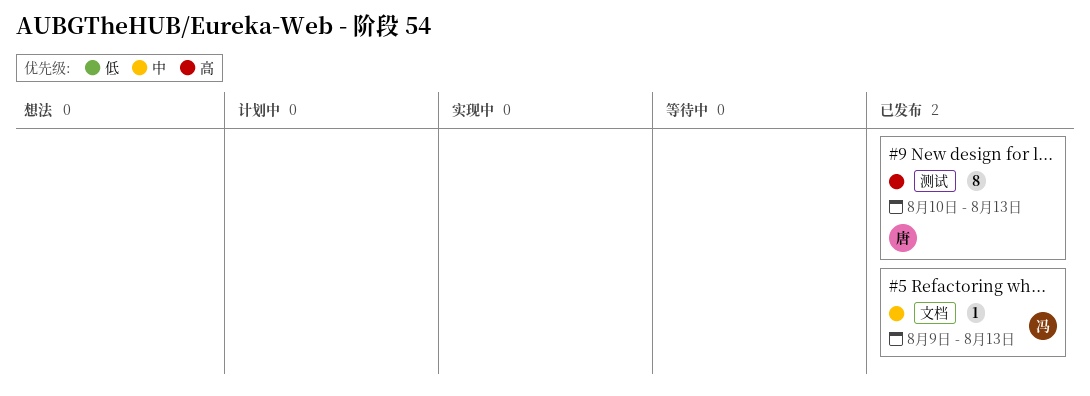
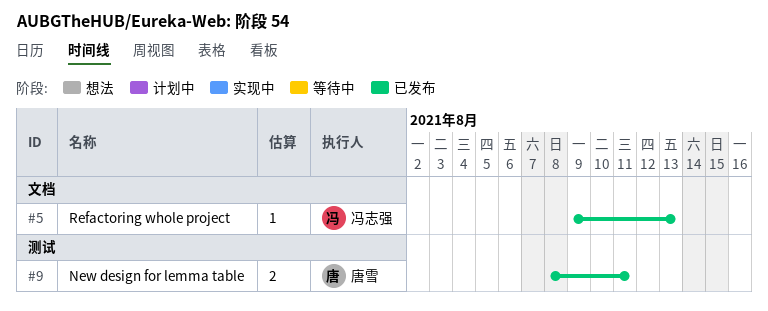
#9, estimate: 8 -> 2
#9, start: Aug 10 -> Aug 8
#9, due: Aug 13 -> Aug 11

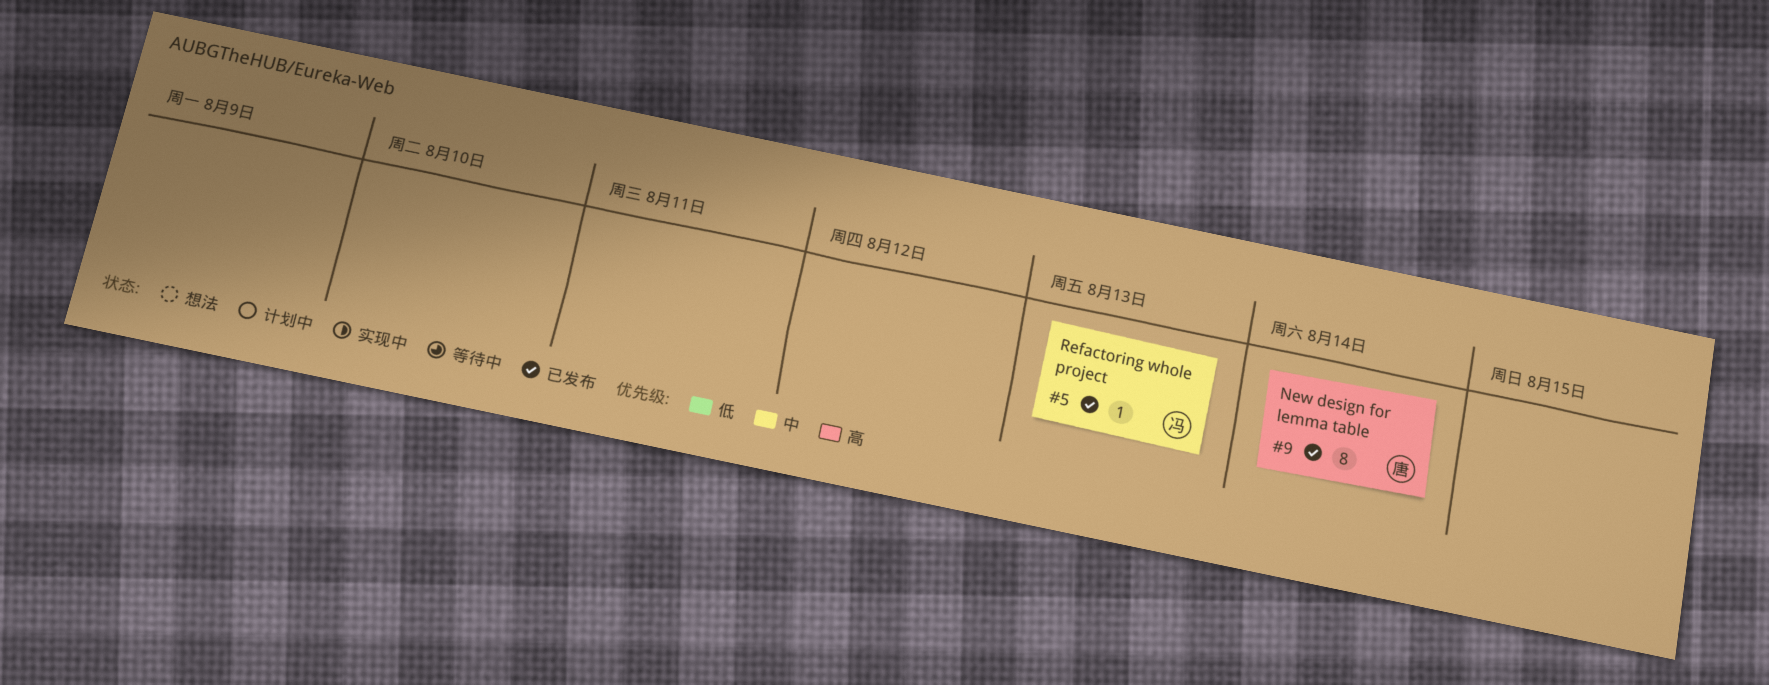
#9, estimate: 2 -> 8
#9, due: Aug 11 -> Aug 14

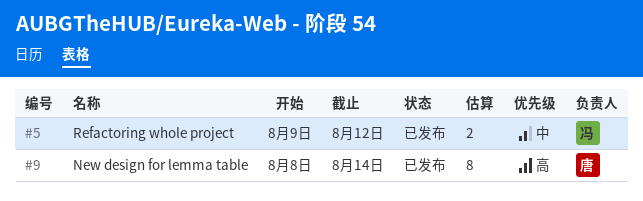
#5, estimate: 1 -> 2
#5, due: Aug 13 -> Aug 12

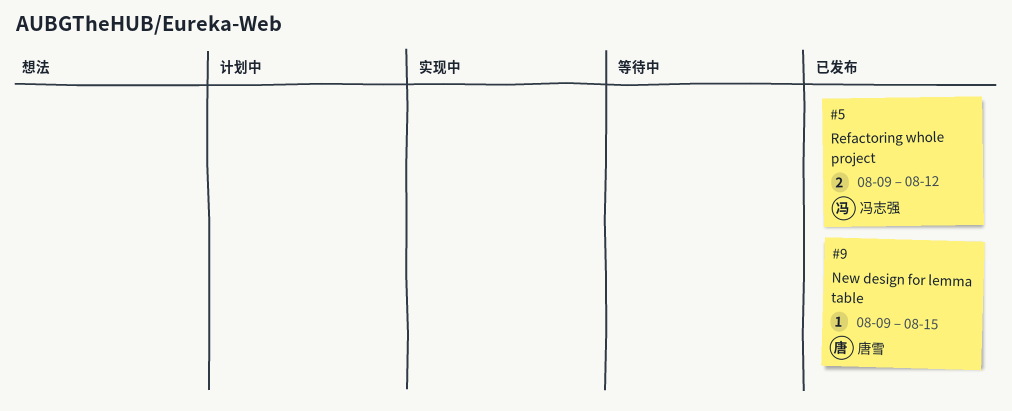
#9, estimate: 8 -> 1
#9, start: Aug 8 -> Aug 9
#9, due: Aug 14 -> Aug 15

